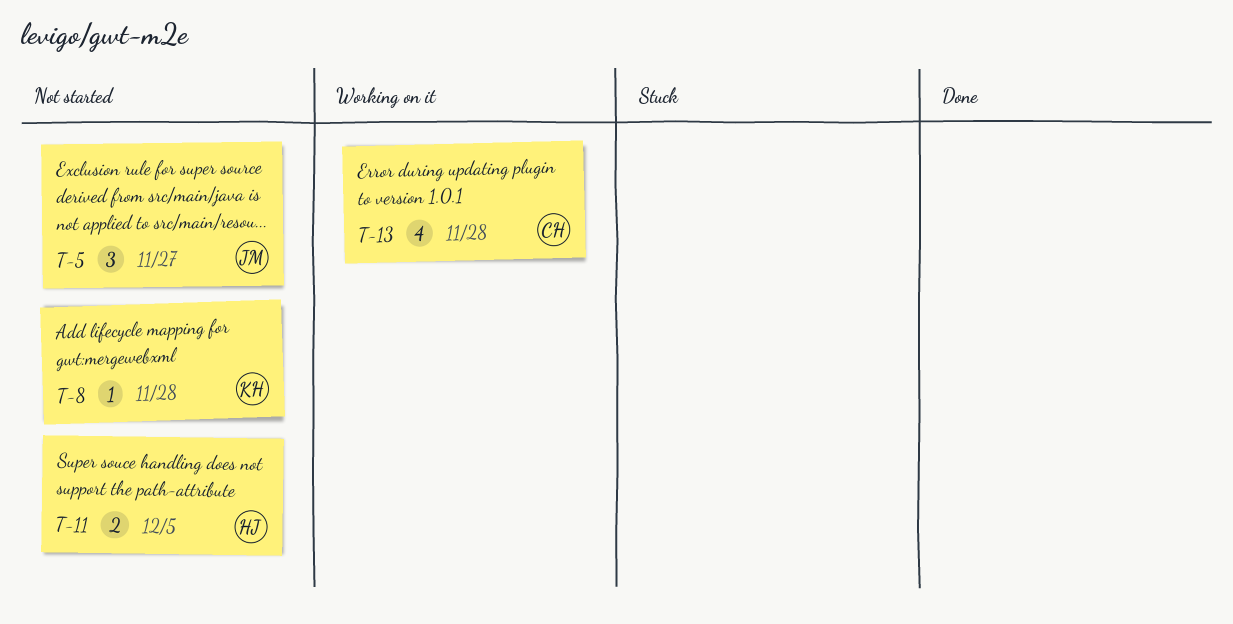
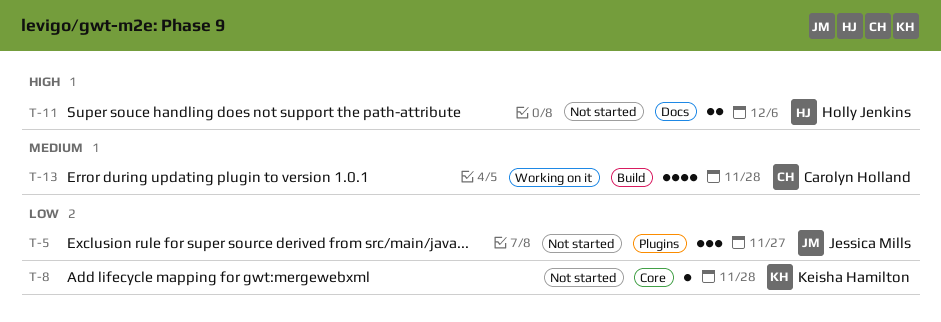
T-11, due: Dec 5 -> Dec 6

